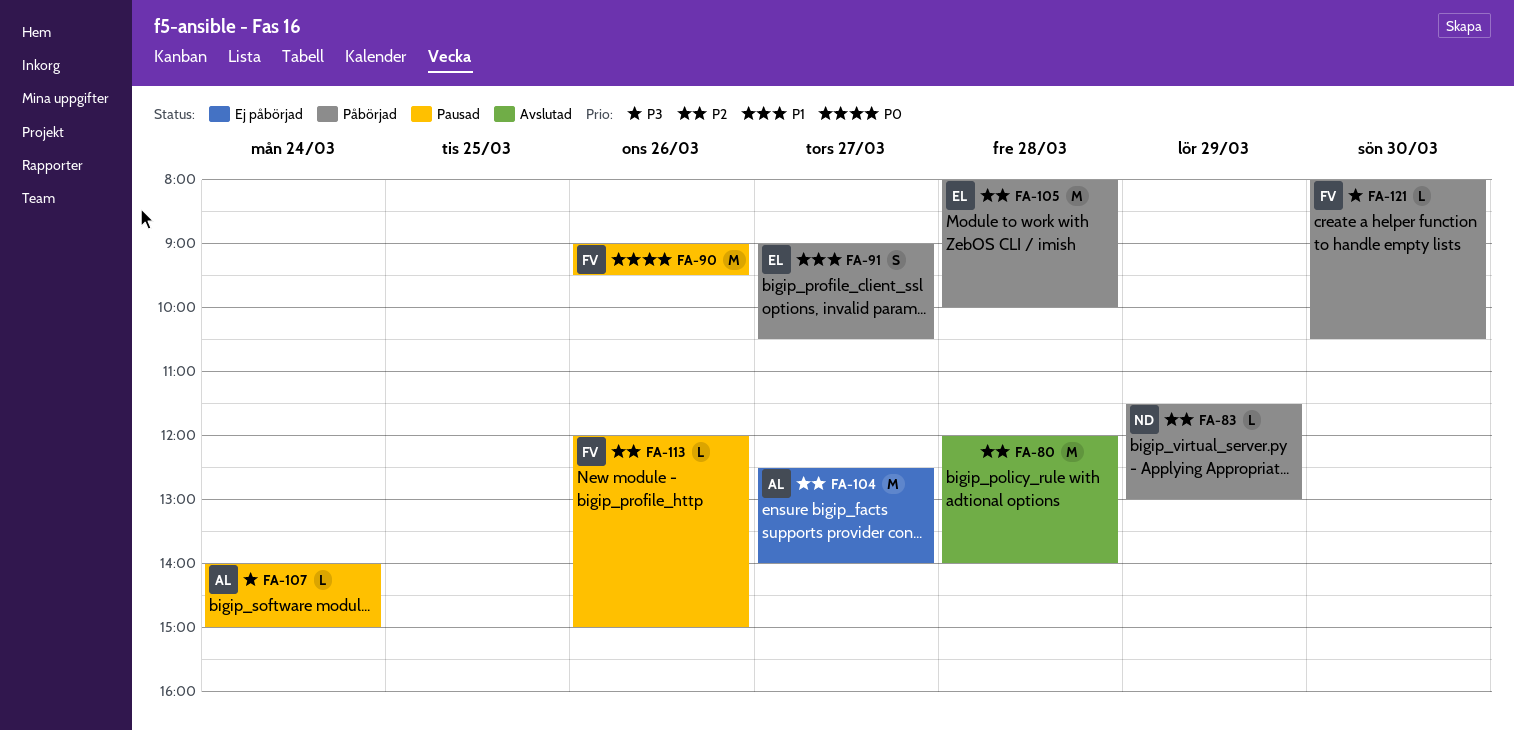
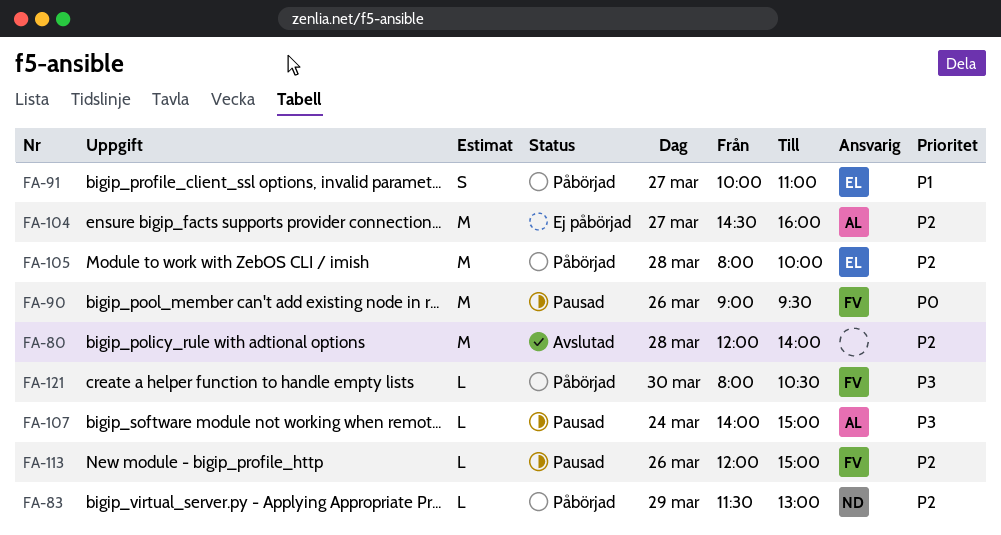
FA-91, begins: 09:00 -> 10:00
FA-91, ends: 10:30 -> 11:00
FA-104, begins: 12:30 -> 14:30
FA-104, ends: 14:00 -> 16:00

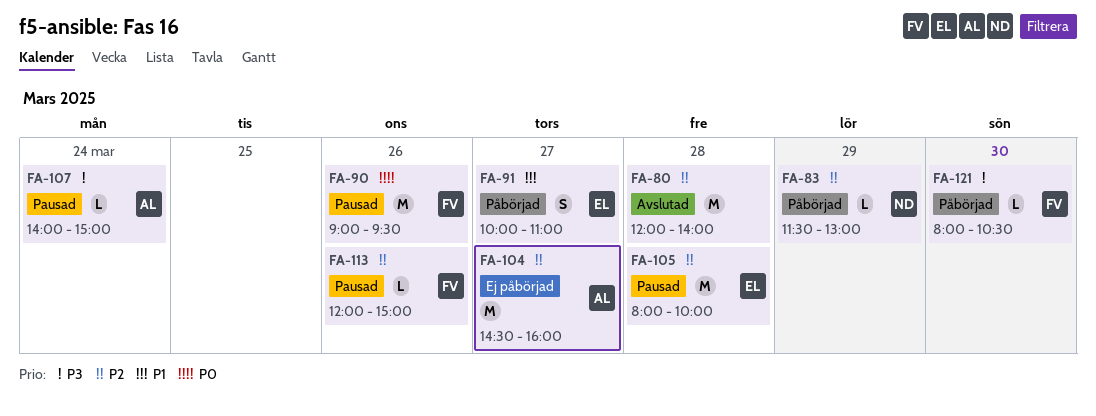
FA-105, status: Påbörjad -> Pausad

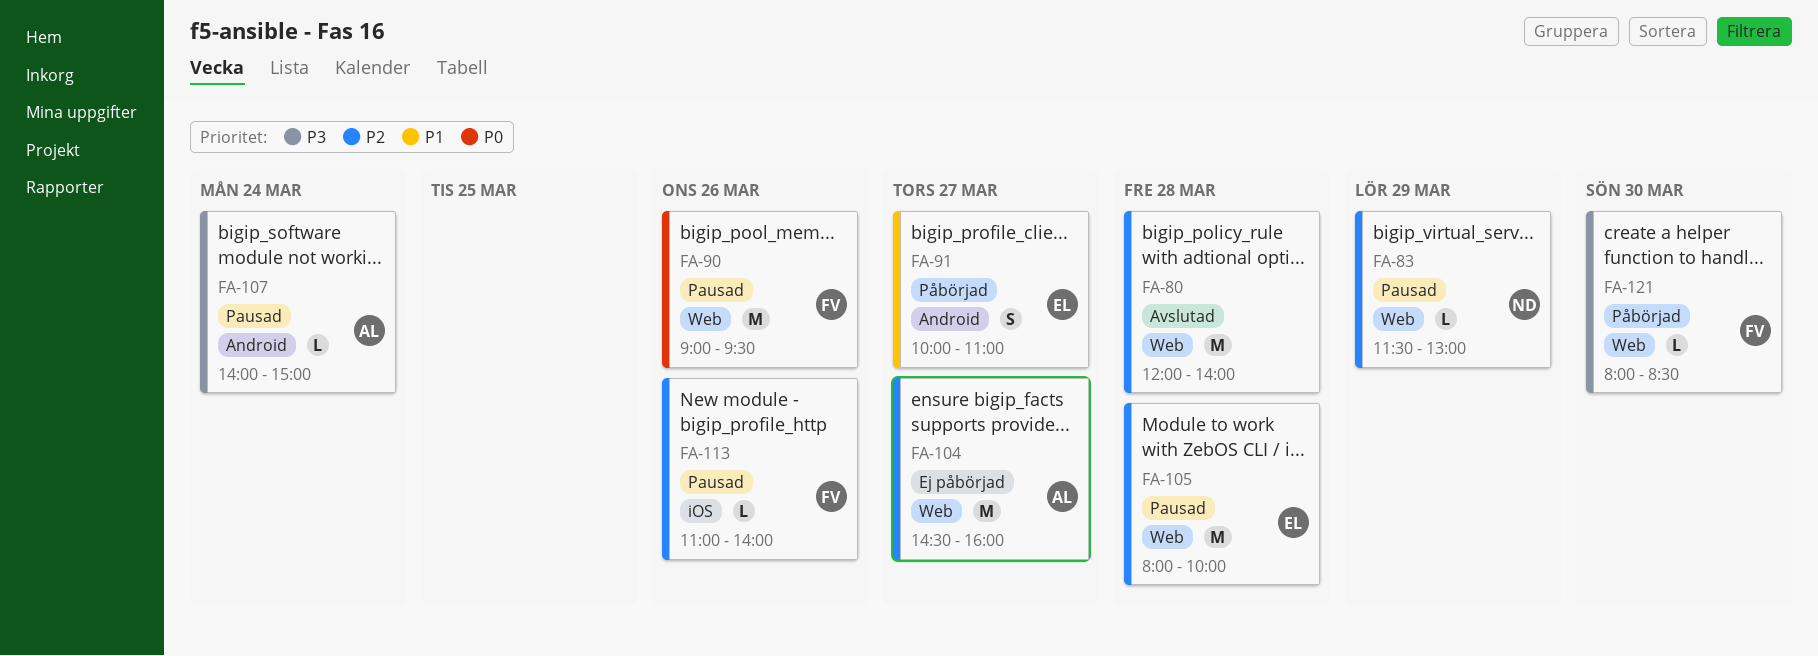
FA-83, status: Påbörjad -> Pausad
FA-113, begins: 12:00 -> 11:00
FA-113, ends: 15:00 -> 14:00
FA-121, ends: 10:30 -> 08:30

